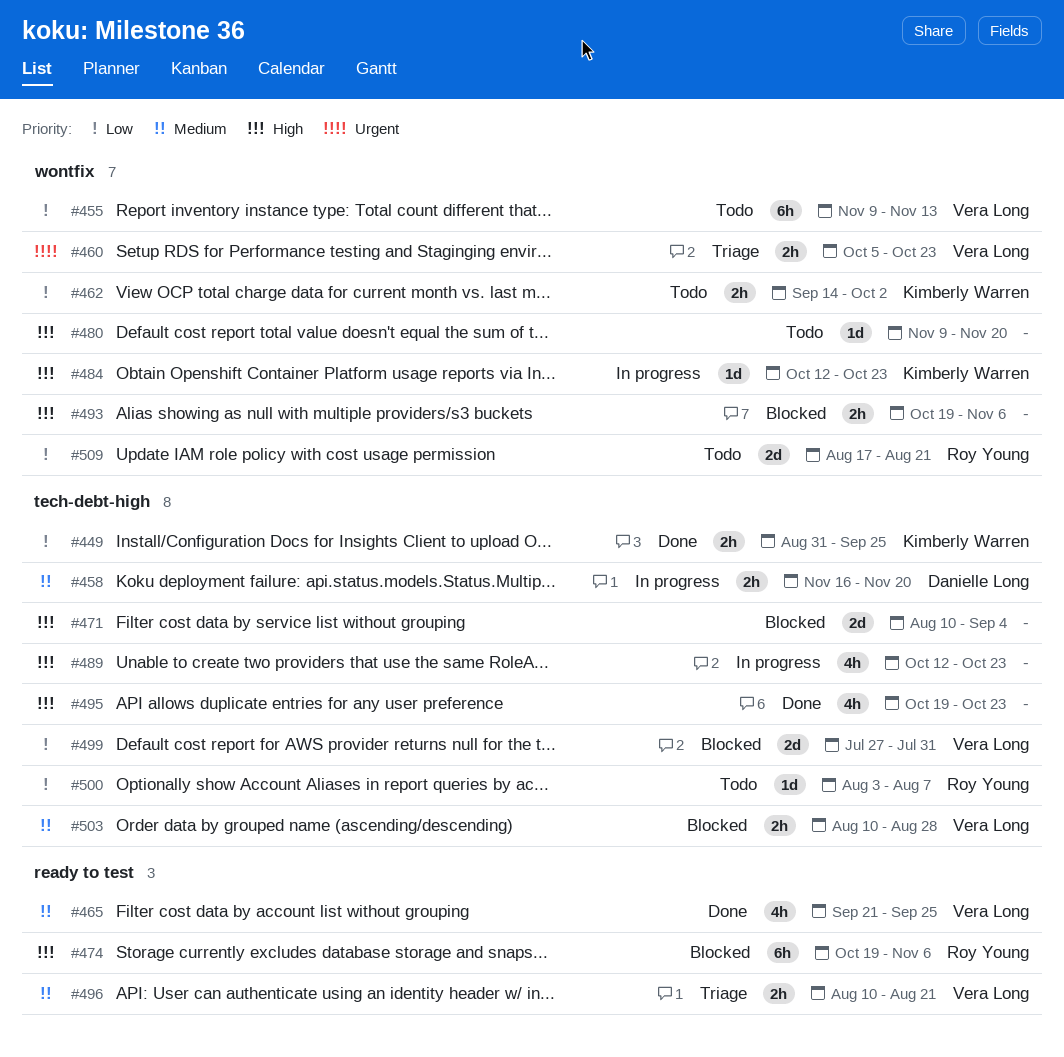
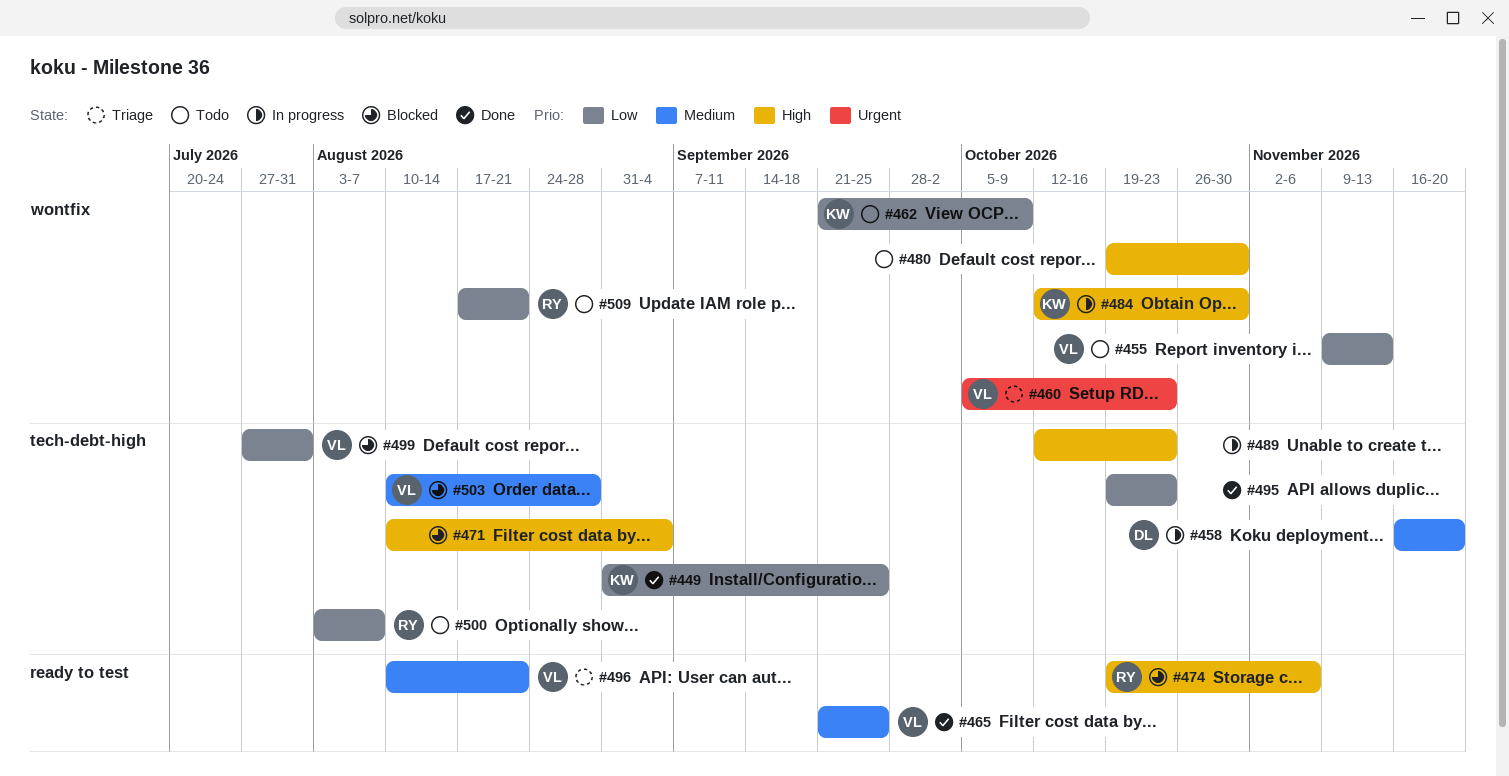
#462, start: Sep 14 -> Sep 21
#462, due: Oct 2 -> Oct 9
#480, start: Nov 9 -> Oct 19
#480, due: Nov 20 -> Oct 30
#484, due: Oct 23 -> Oct 30
#493: present -> none
#495, priority: High -> Low

